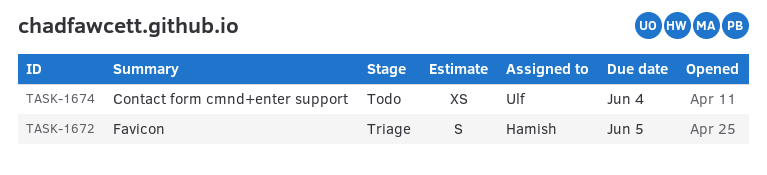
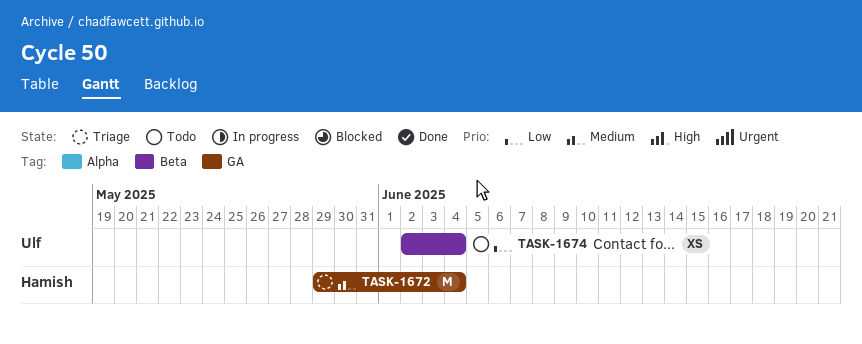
TASK-1672, estimate: S -> M
TASK-1672, due: Jun 5 -> Jun 4

